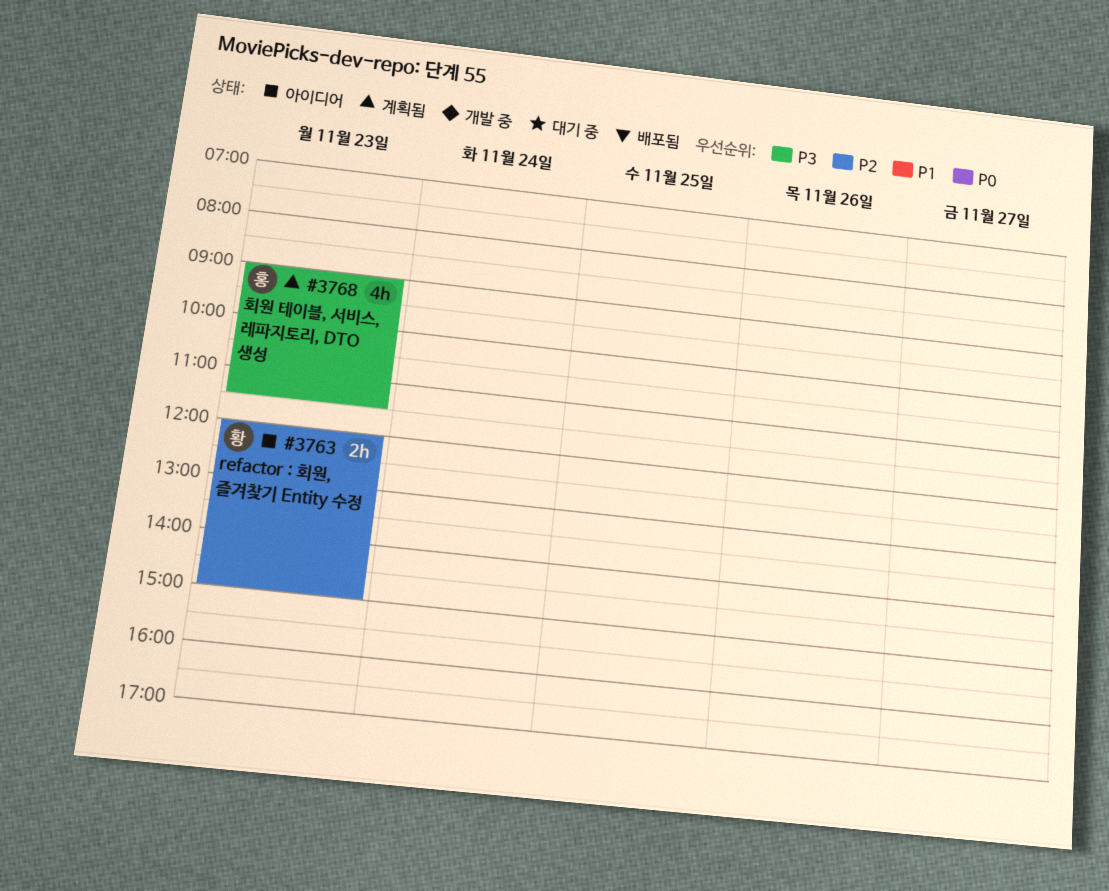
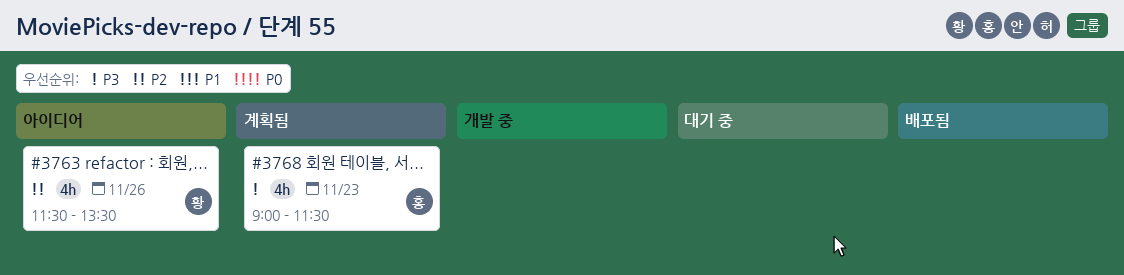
#3763, estimate: 2h -> 4h
#3763, day: Nov 23 -> Nov 26
#3763, begins: 12:00 -> 11:30
#3763, ends: 15:00 -> 13:30

